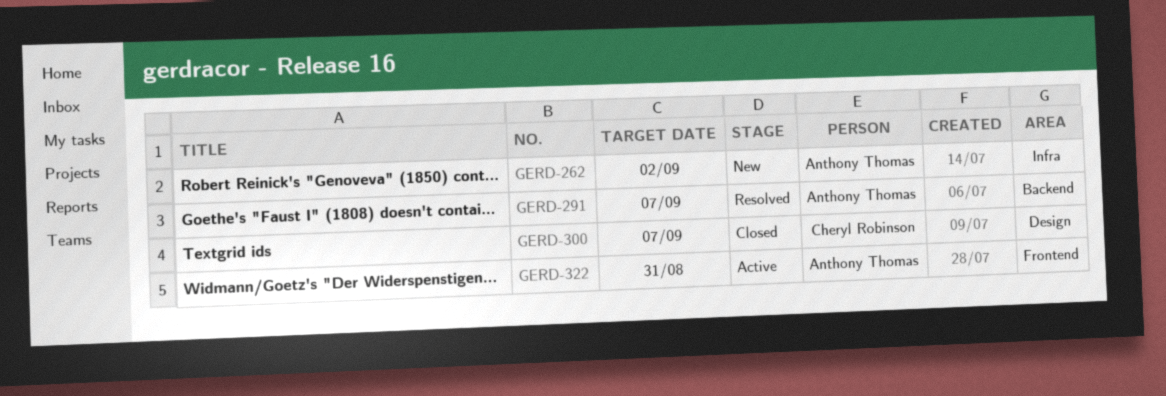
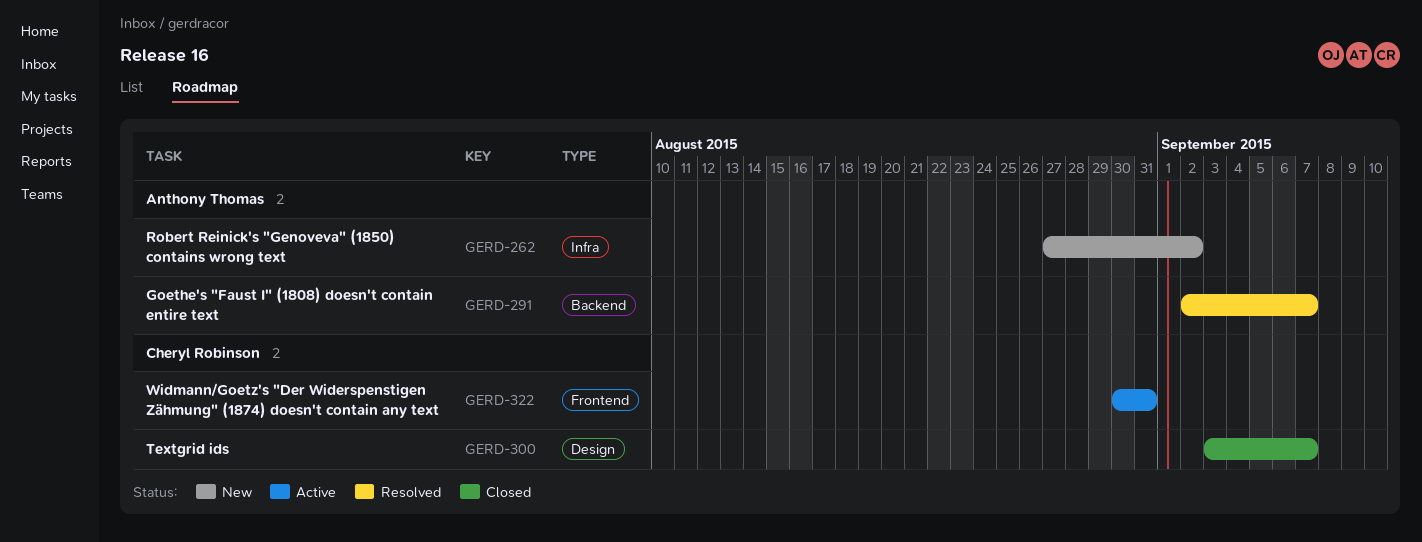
GERD-322, owner: Anthony Thomas -> Cheryl Robinson

